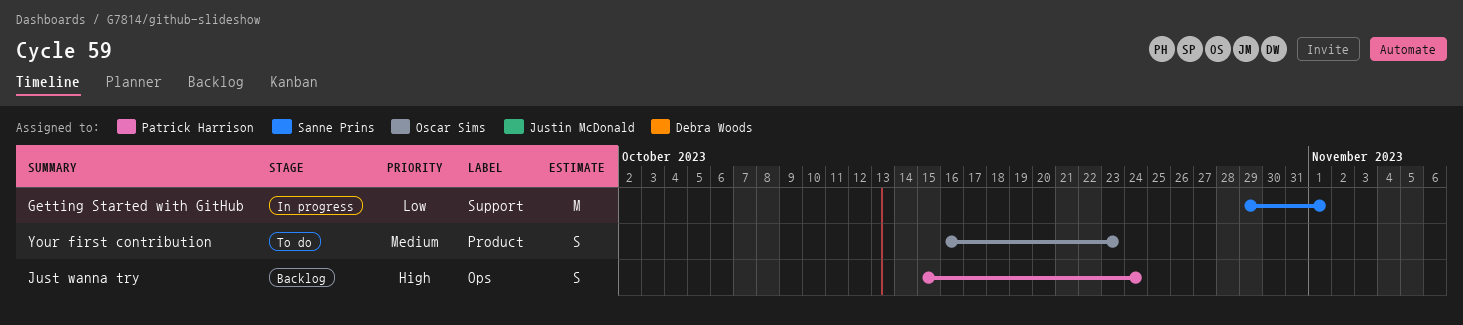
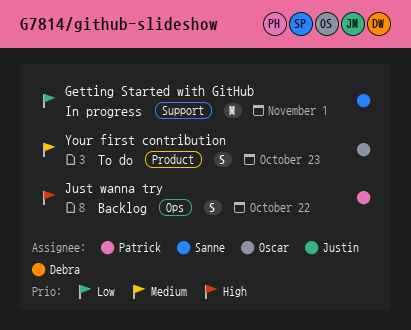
Just wanna try, due: Oct 24 -> Oct 22

